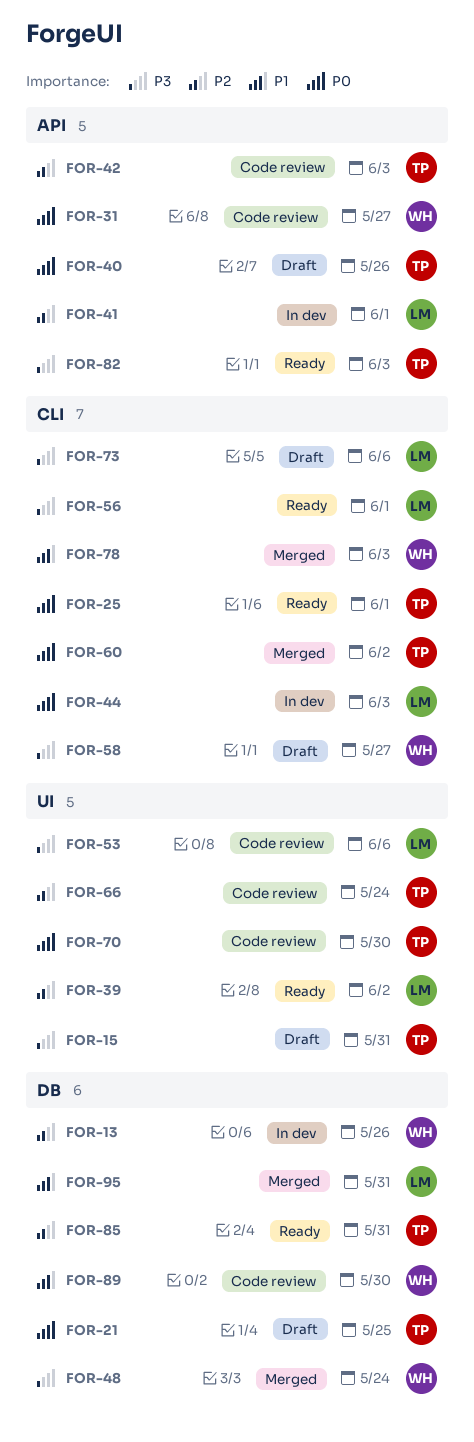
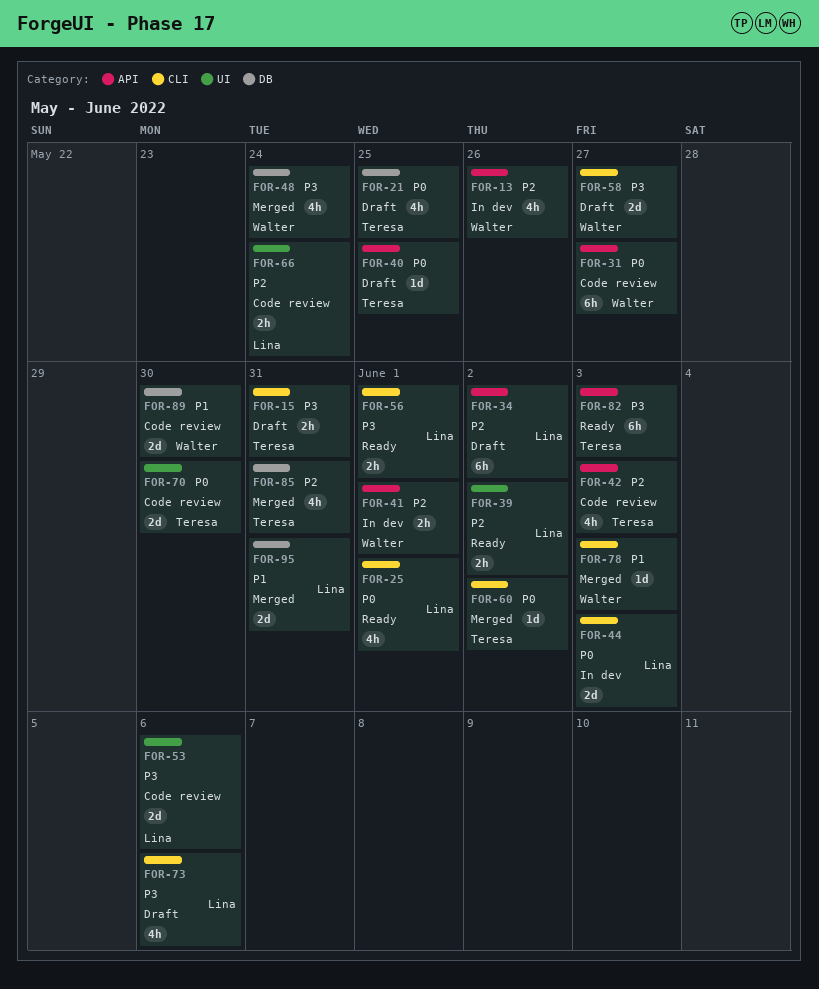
FOR-13, label: DB -> API
FOR-15, label: UI -> CLI
FOR-25, owner: Teresa -> Lina
FOR-34: none -> present
FOR-40, due: May 26 -> May 25
FOR-41, owner: Lina -> Walter
FOR-66, owner: Teresa -> Lina
FOR-85, status: Ready -> Merged

